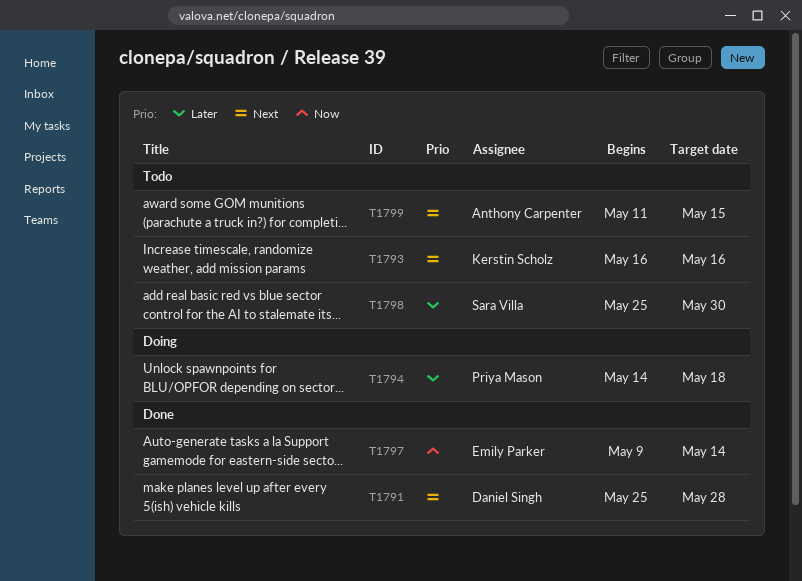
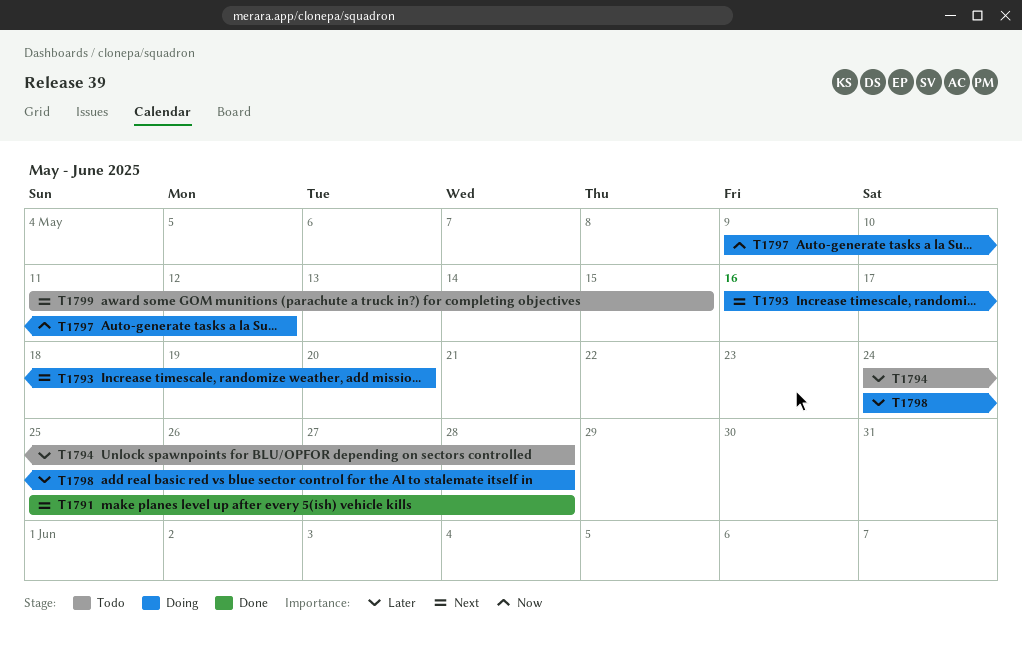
T1793, status: Todo -> Doing
T1793, due: May 16 -> May 20
T1794, status: Doing -> Todo
T1794, start: May 14 -> May 24
T1794, due: May 18 -> May 28
T1797, status: Done -> Doing
T1797, due: May 14 -> May 12
T1798, status: Todo -> Doing
T1798, start: May 25 -> May 24
T1798, due: May 30 -> May 28

